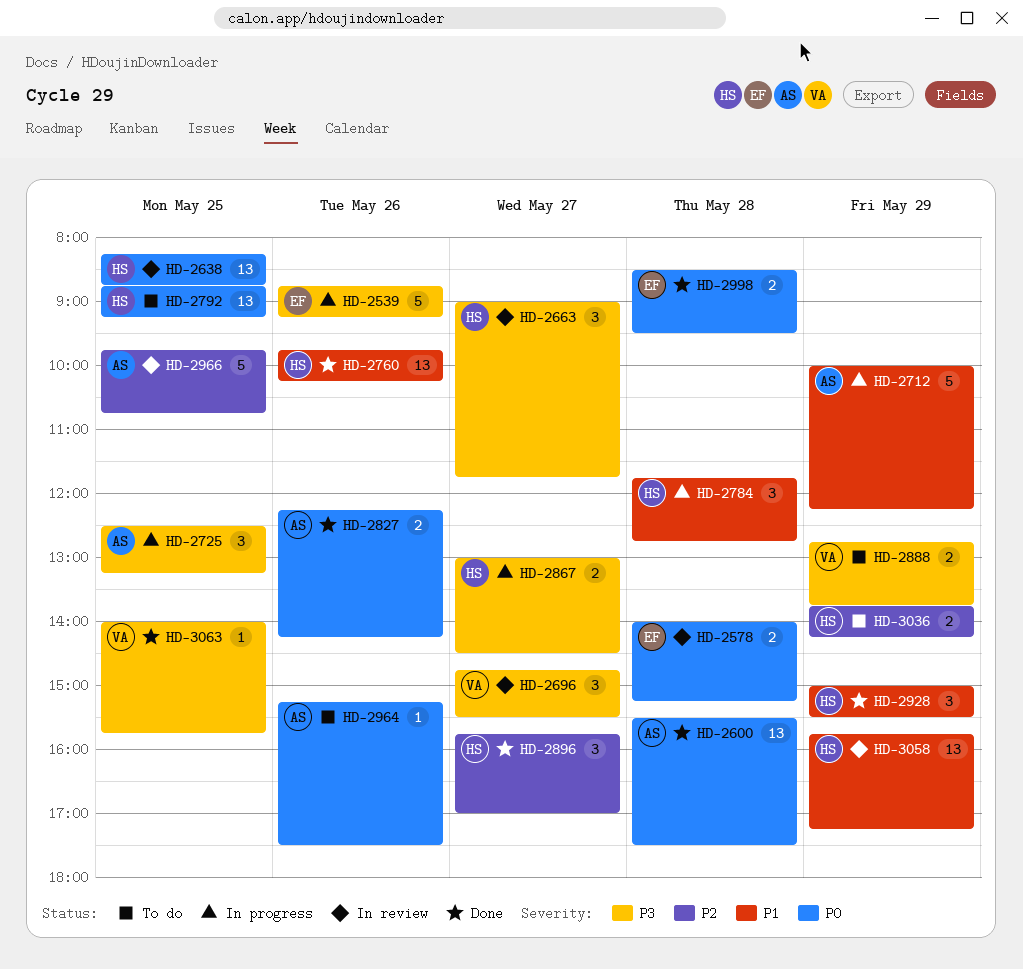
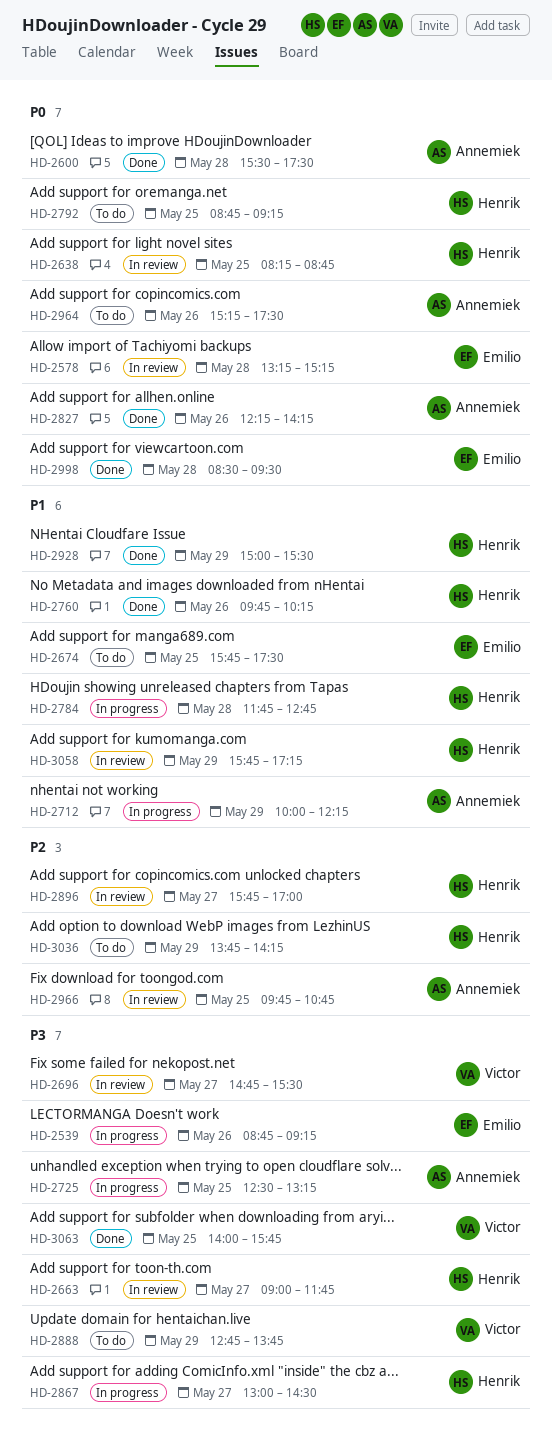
HD-2578, begins: 14:00 -> 13:15
HD-2674: none -> present
HD-2896, status: Done -> In review

